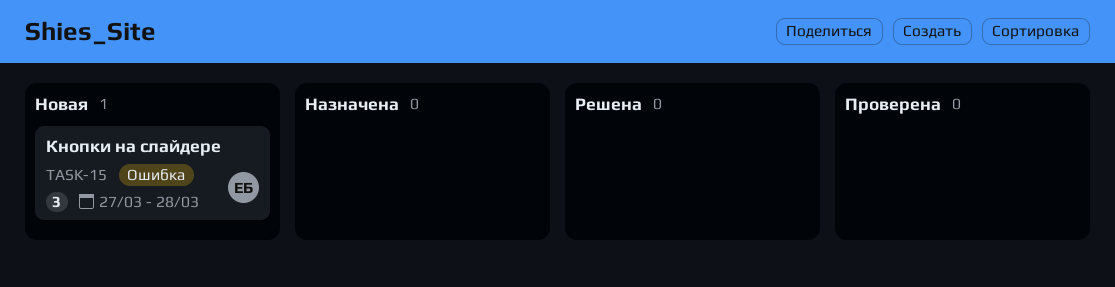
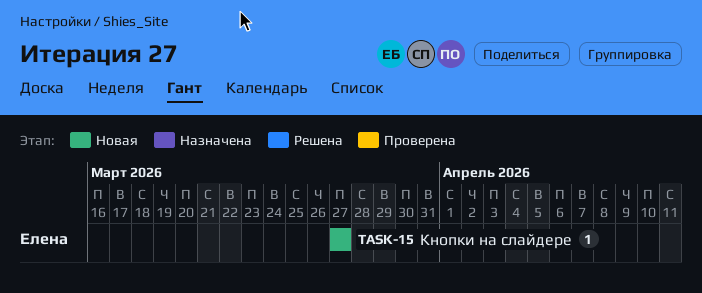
TASK-15, estimate: 3 -> 1
TASK-15, due: Mar 28 -> Mar 27

